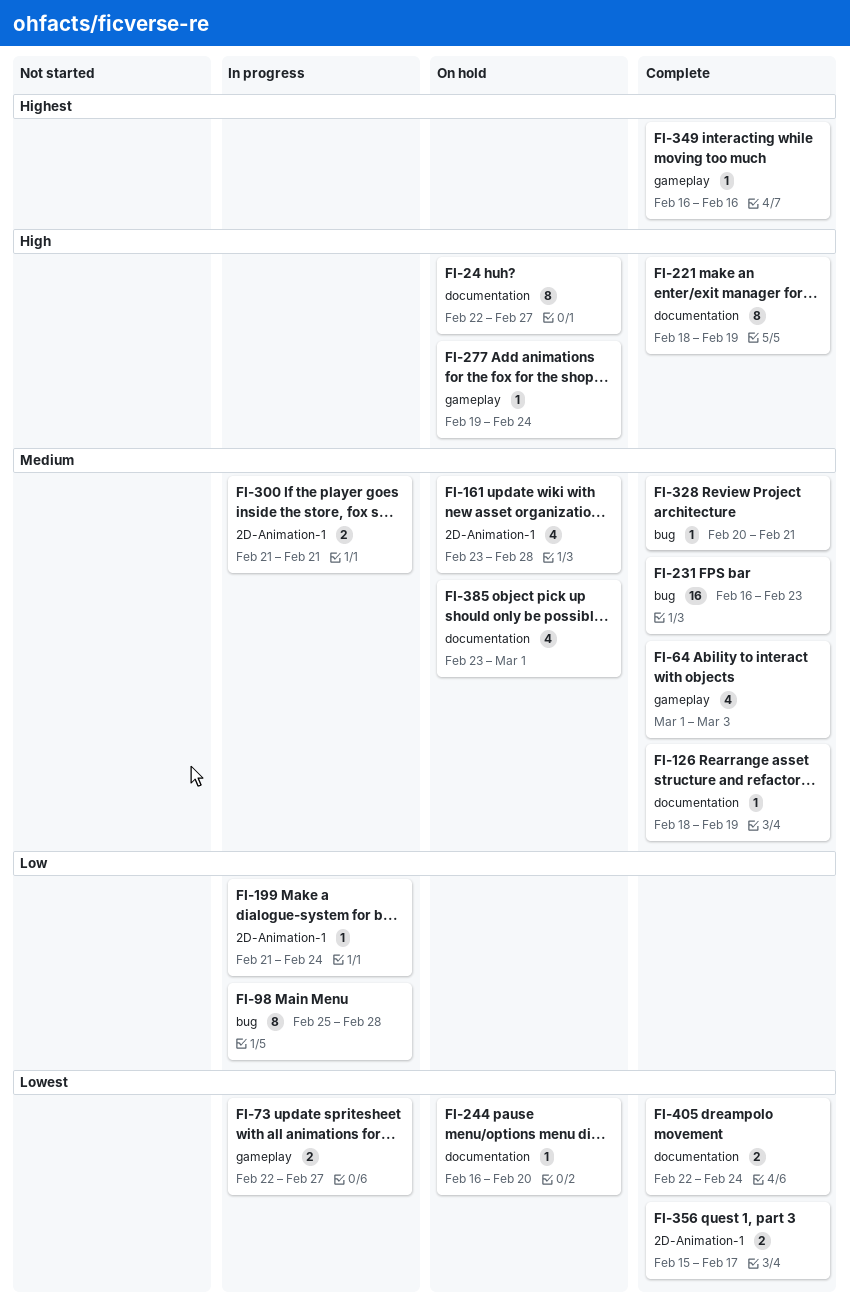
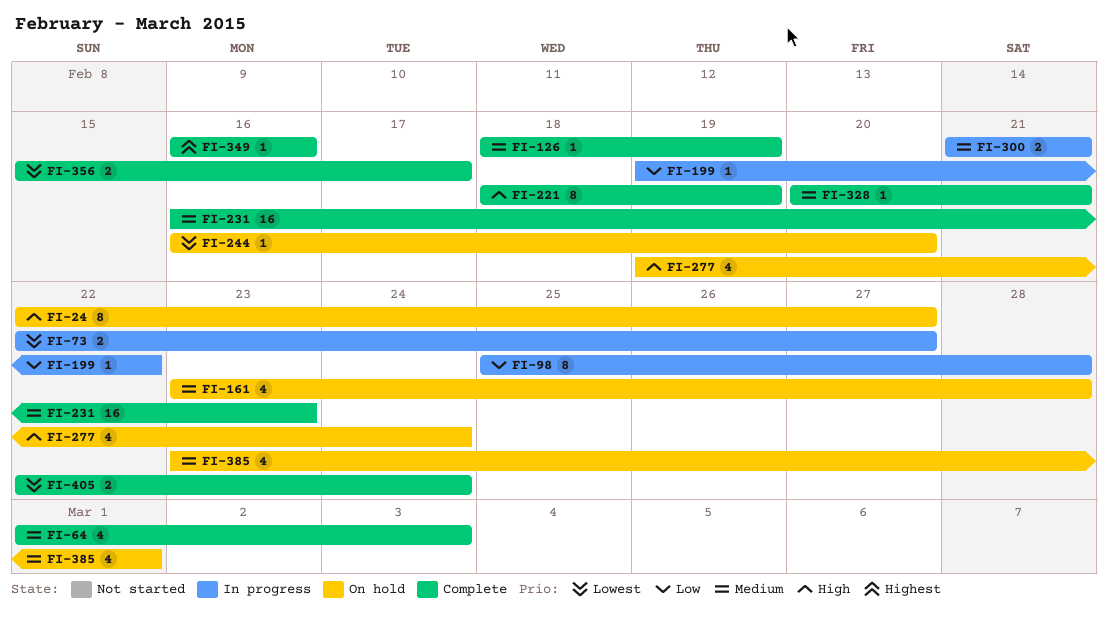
FI-199, start: Feb 21 -> Feb 19
FI-199, due: Feb 24 -> Feb 22
FI-277, estimate: 1 -> 4

